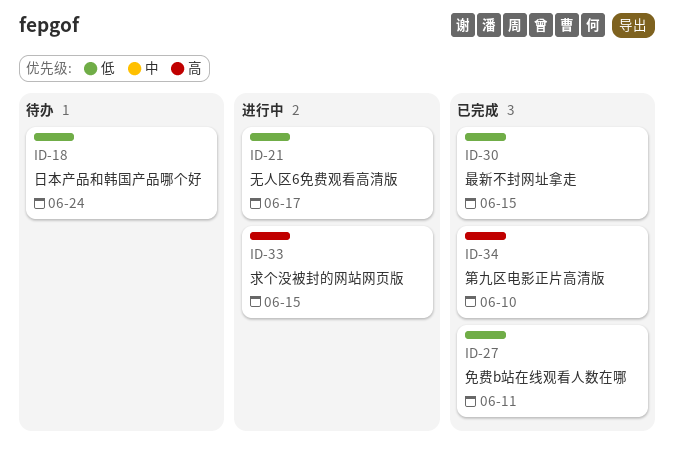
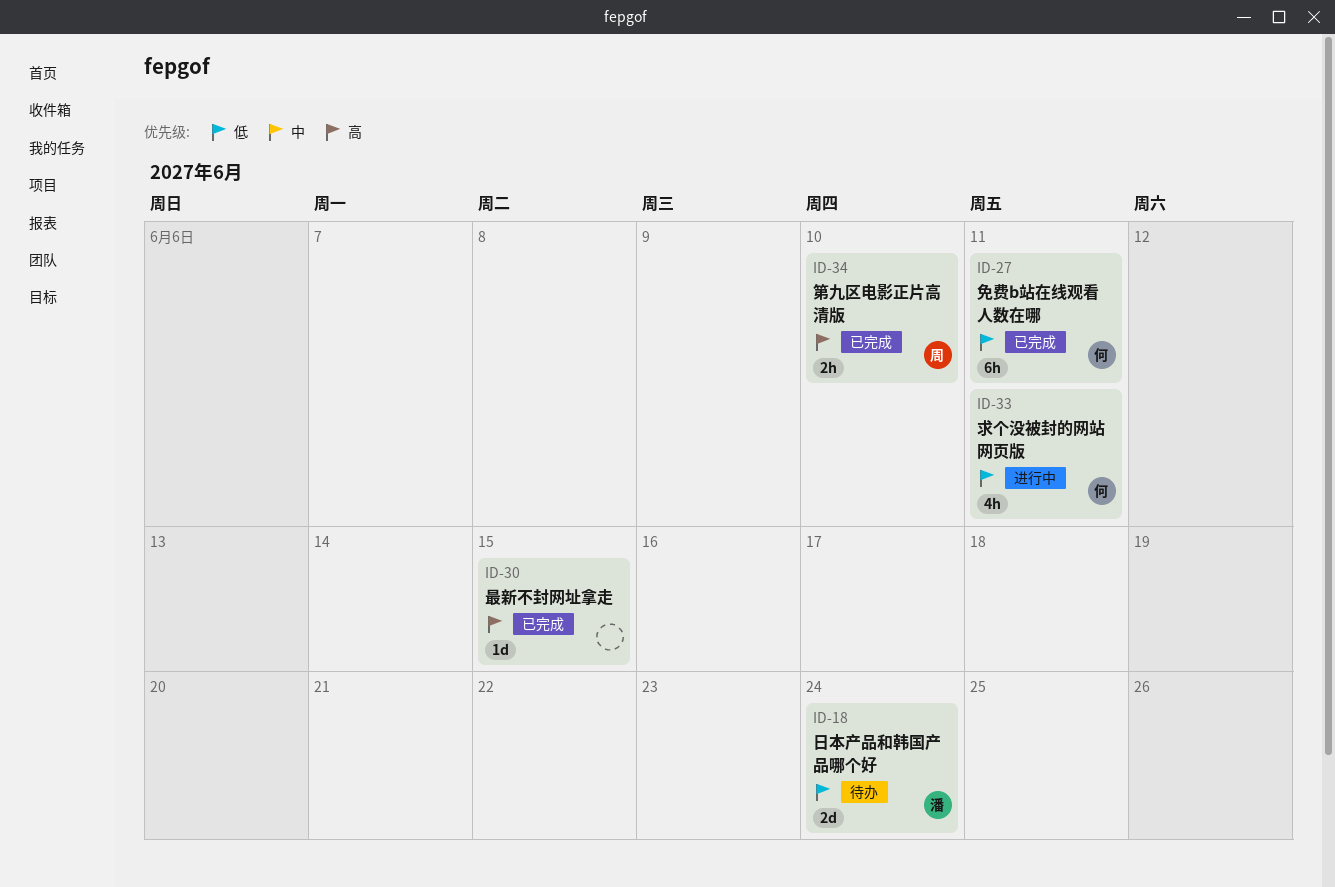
ID-21: present -> none
ID-30, priority: 低 -> 高
ID-33, priority: 高 -> 低
ID-33, due: Jun 15 -> Jun 11

